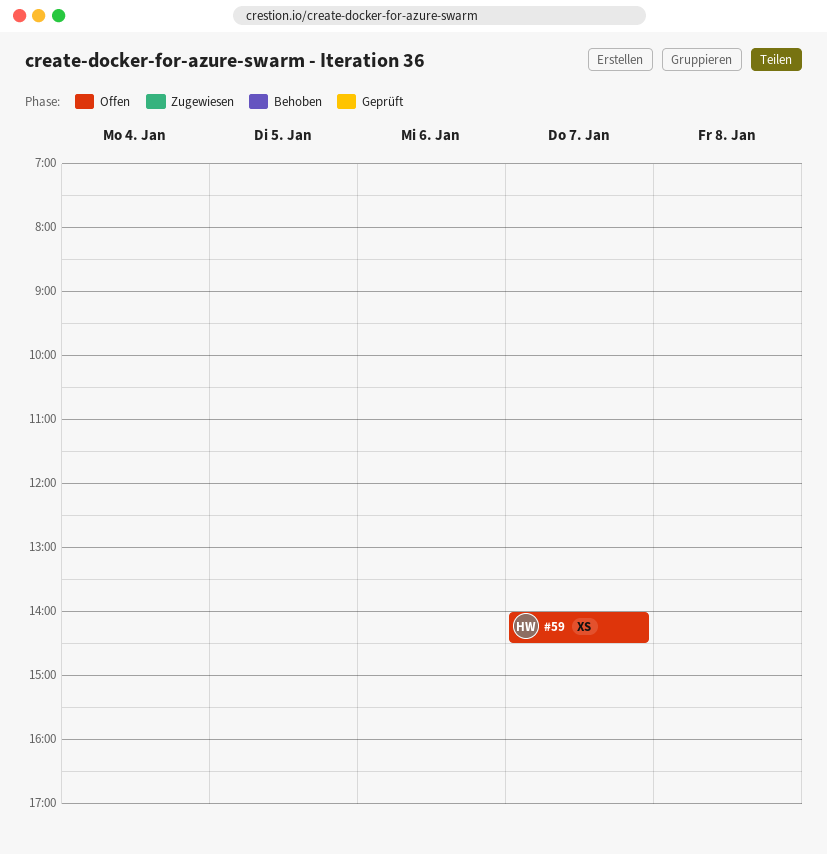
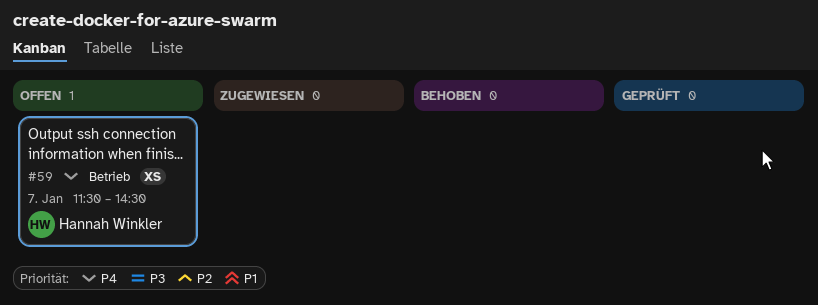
#59, begins: 14:00 -> 11:30

